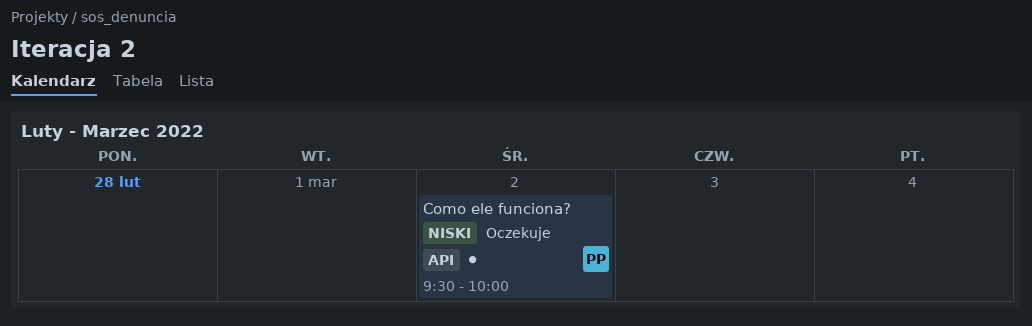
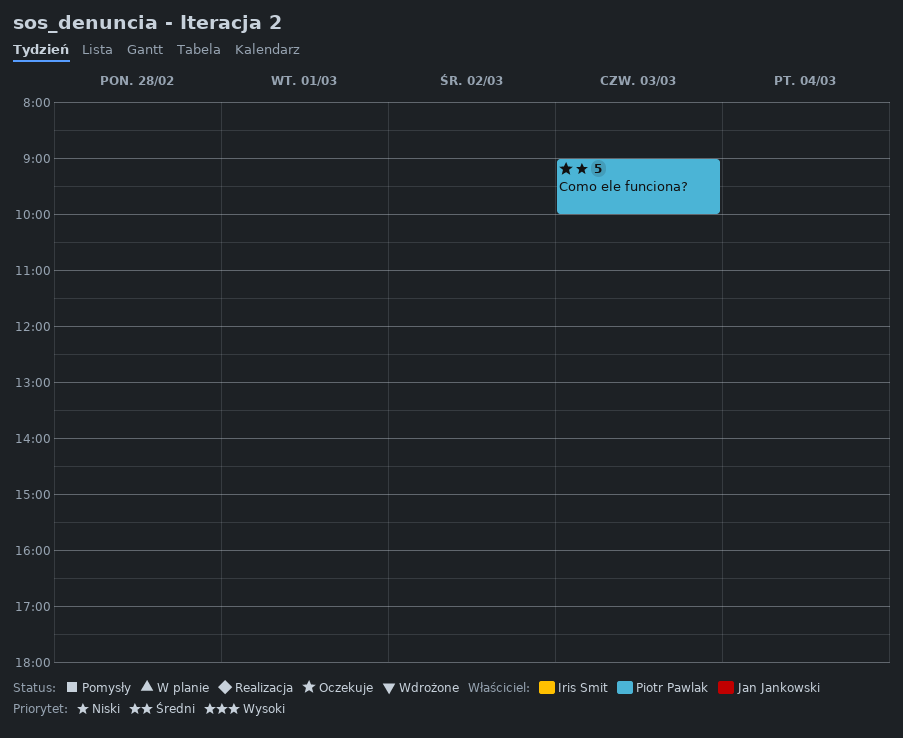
Como ele funciona?, estimate: 1 -> 5
Como ele funciona?, day: Mar 2 -> Mar 3
Como ele funciona?, begins: 09:30 -> 09:00

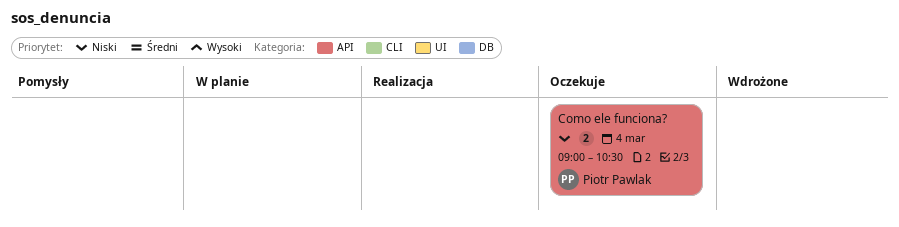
Como ele funciona?, estimate: 5 -> 2
Como ele funciona?, day: Mar 3 -> Mar 4
Como ele funciona?, ends: 10:00 -> 10:30

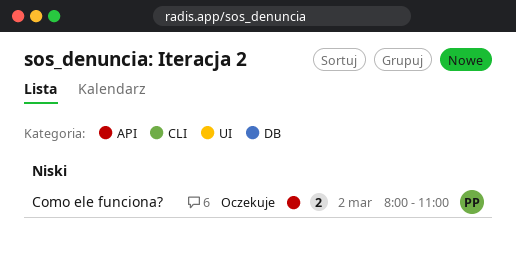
Como ele funciona?, day: Mar 4 -> Mar 2
Como ele funciona?, begins: 09:00 -> 08:00
Como ele funciona?, ends: 10:30 -> 11:00

